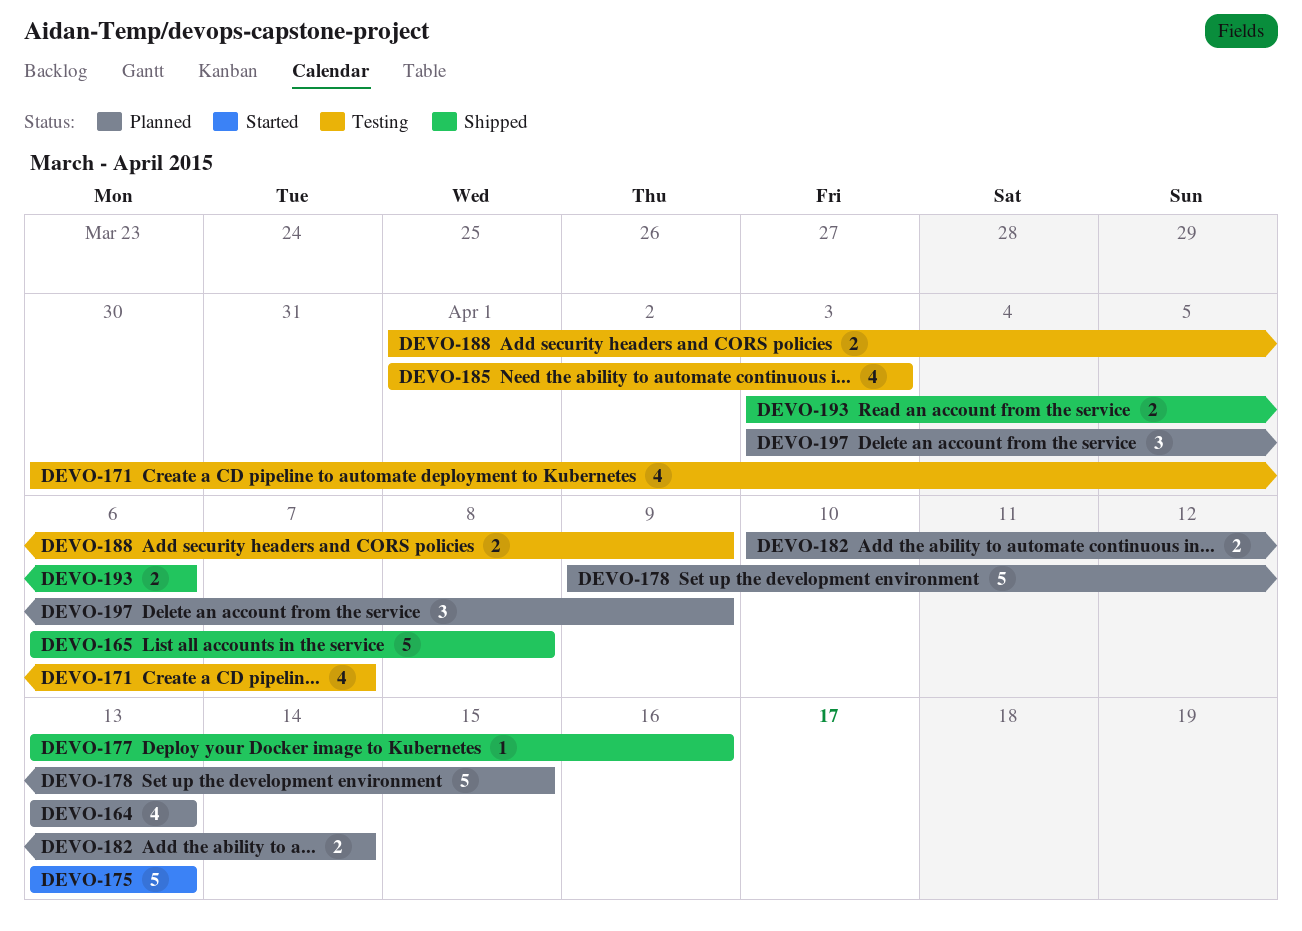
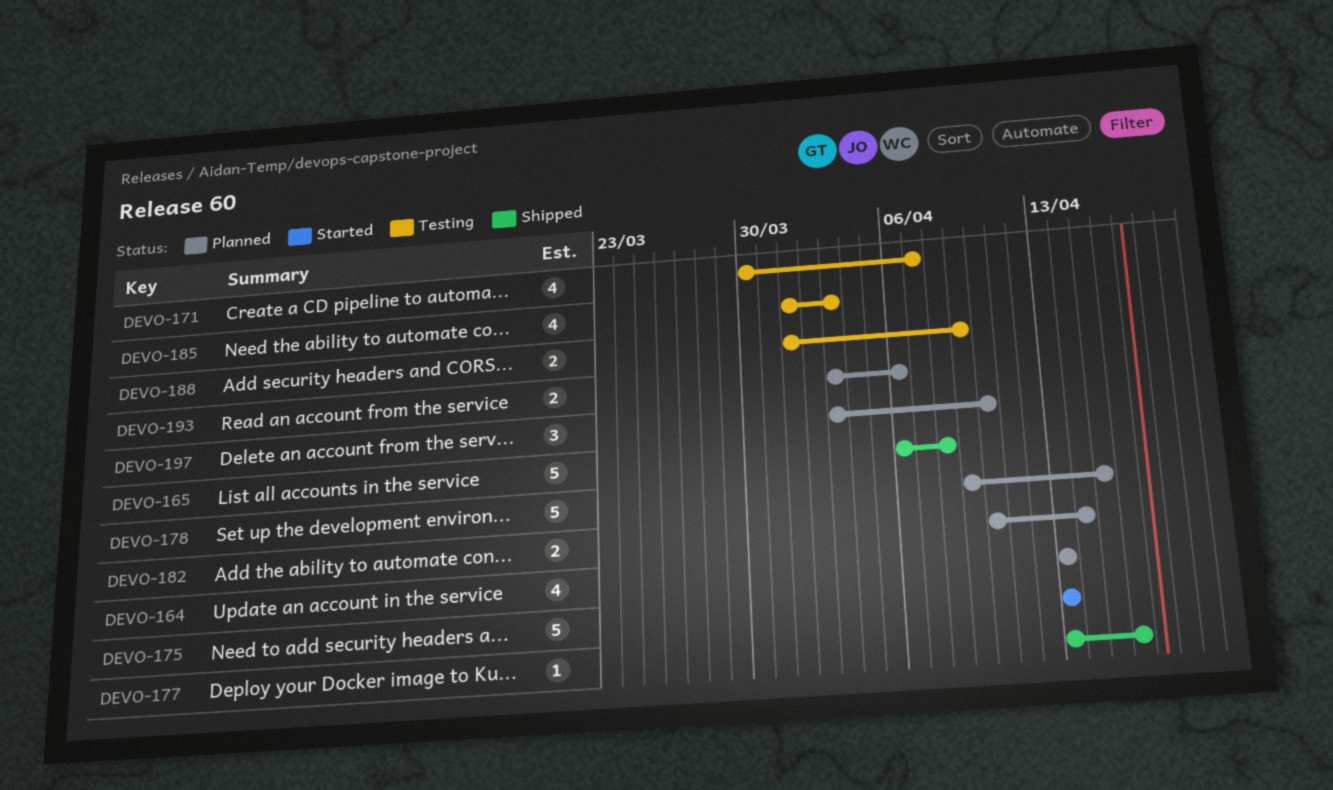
DEVO-193, status: Shipped -> Planned
DEVO-197, due: Apr 9 -> Apr 10

